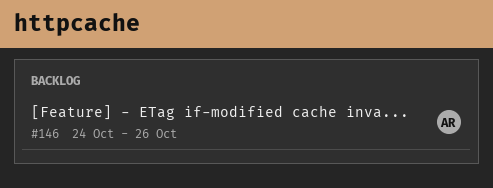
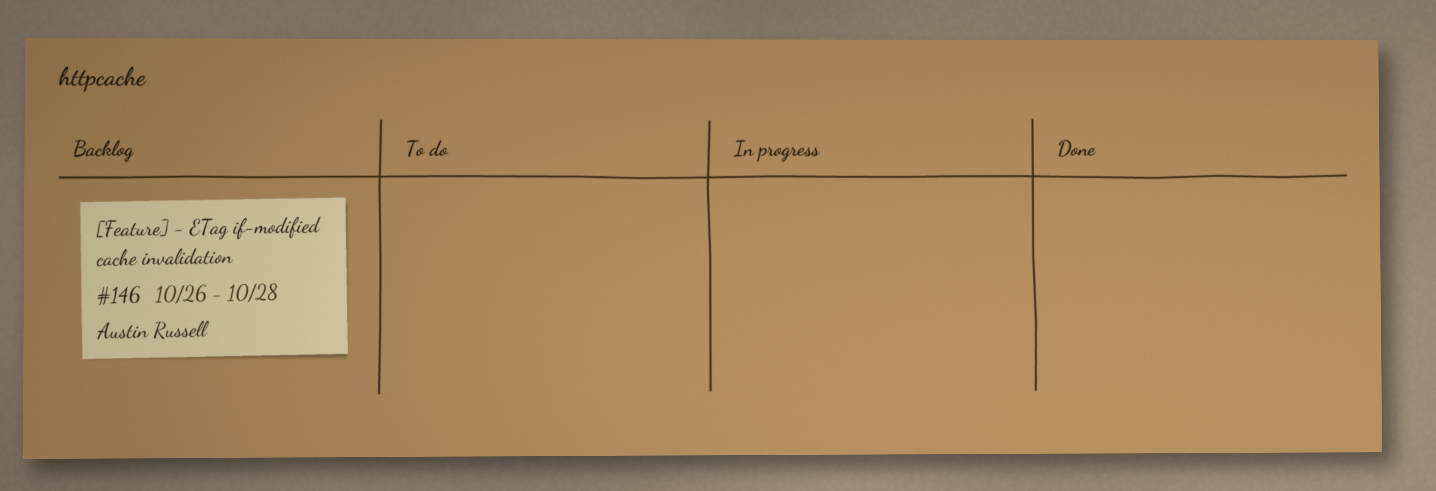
#146, start: Oct 24 -> Oct 26
#146, due: Oct 26 -> Oct 28

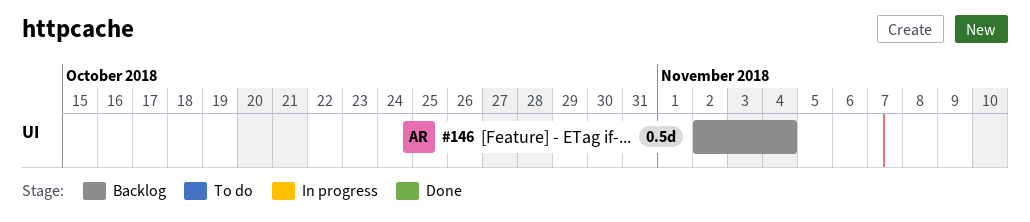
#146, start: Oct 26 -> Nov 2
#146, due: Oct 28 -> Nov 4

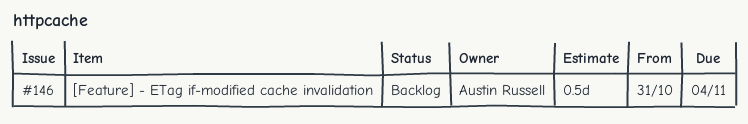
#146, start: Nov 2 -> Oct 31

